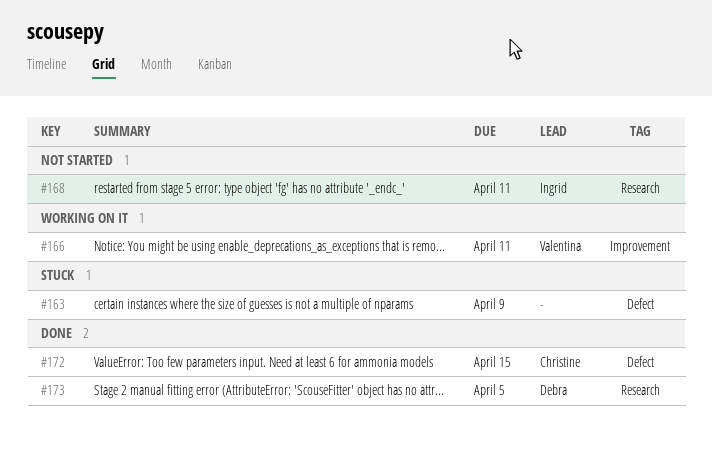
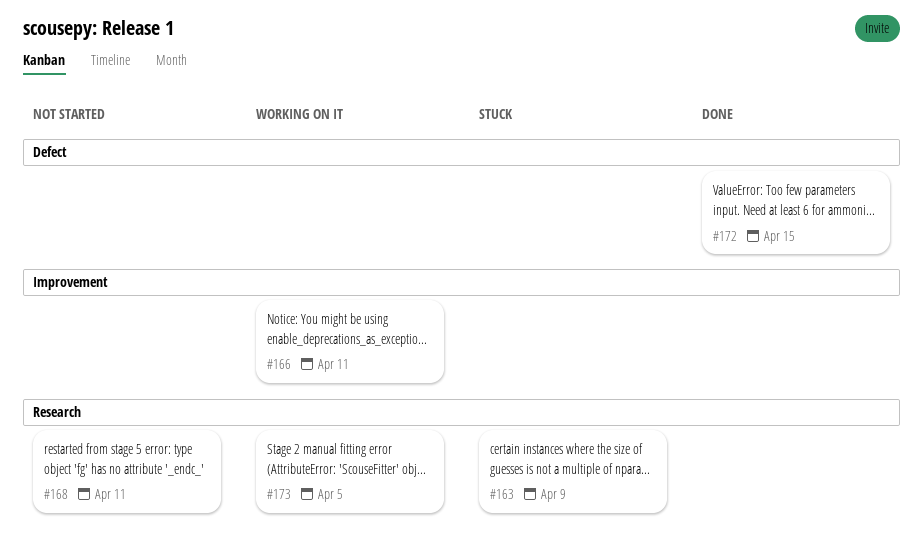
#163, label: Defect -> Research
#173, status: Done -> Working on it

